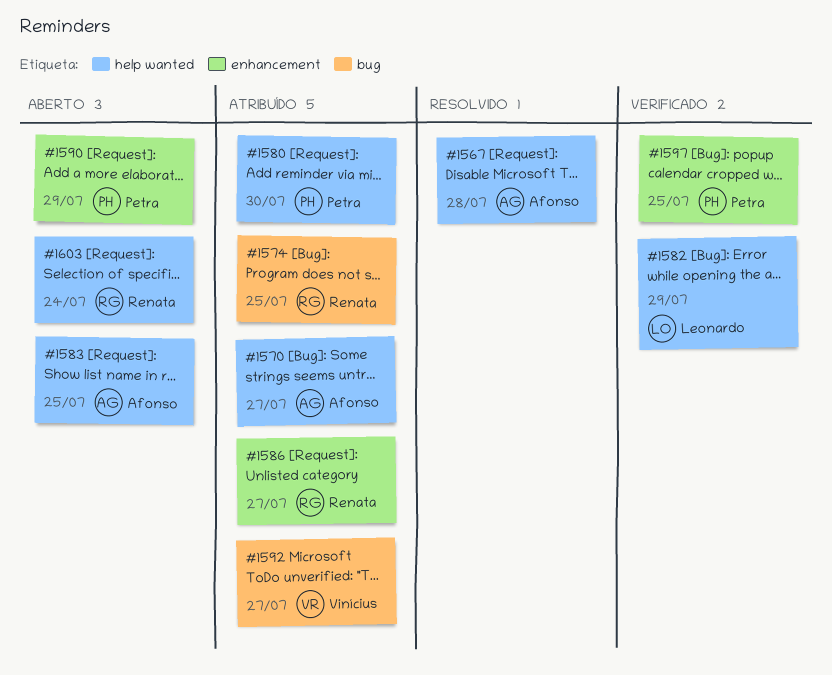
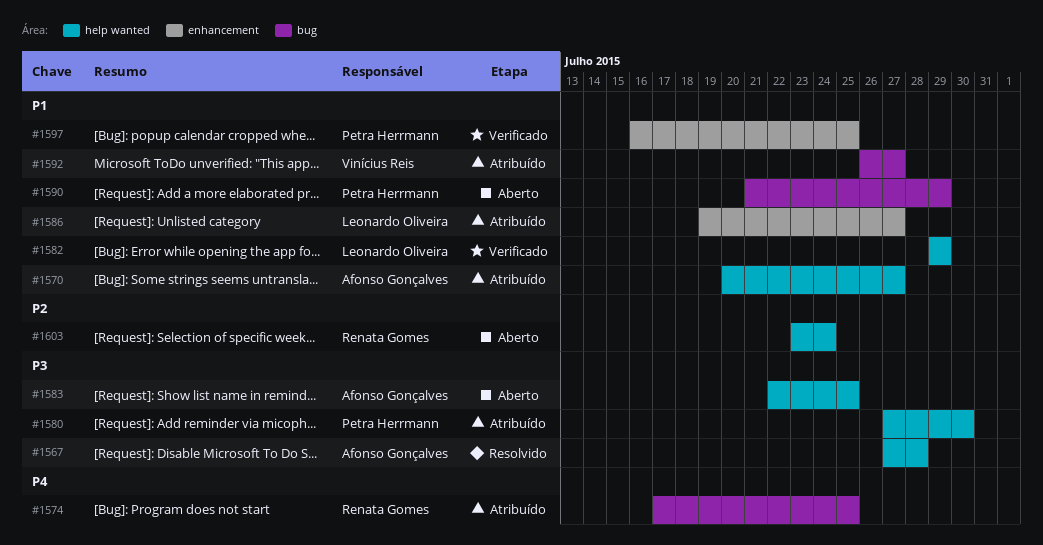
#1586, owner: Renata Gomes -> Leonardo Oliveira
#1590, label: enhancement -> bug

